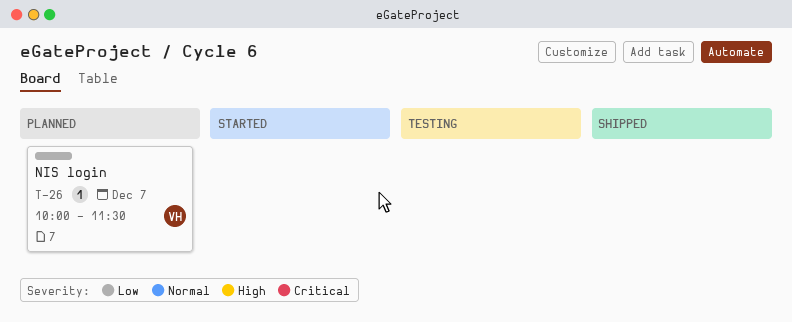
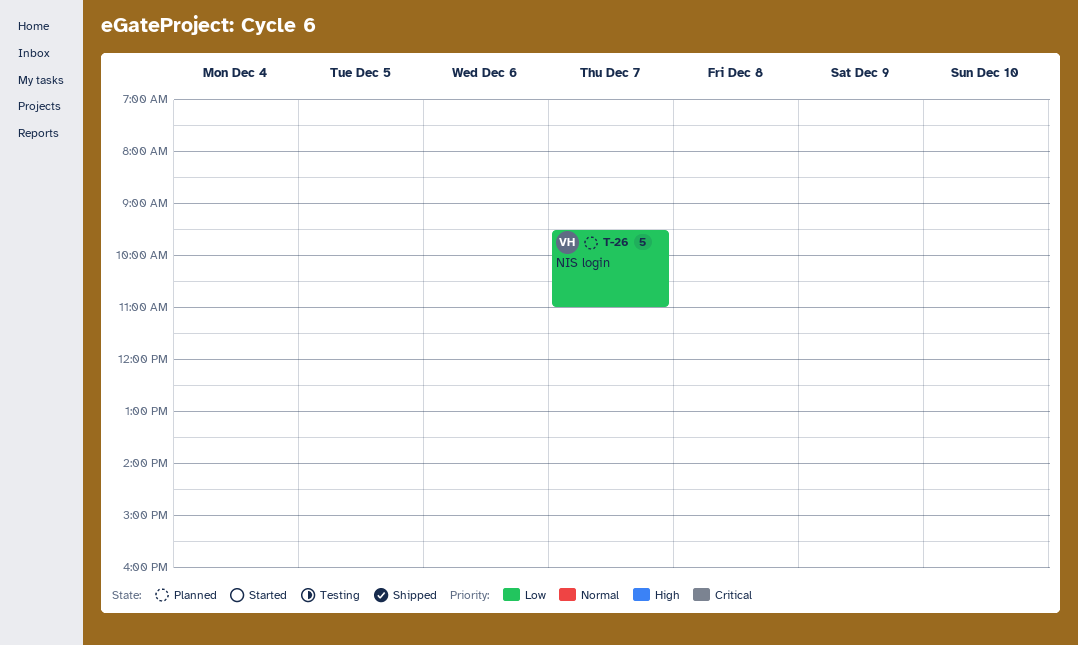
T-26, estimate: 1 -> 5
T-26, begins: 10:00 -> 09:30
T-26, ends: 11:30 -> 11:00

